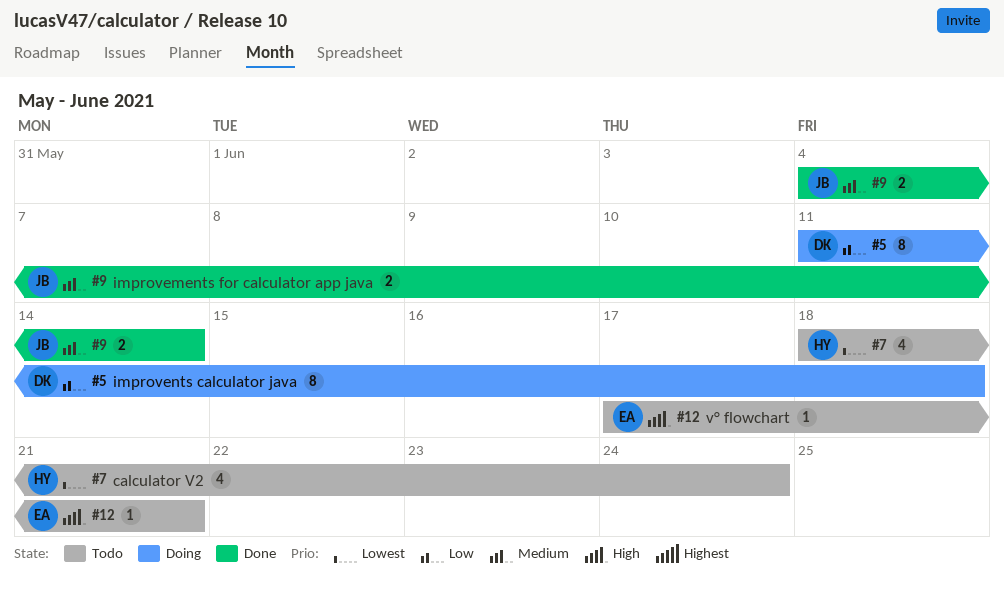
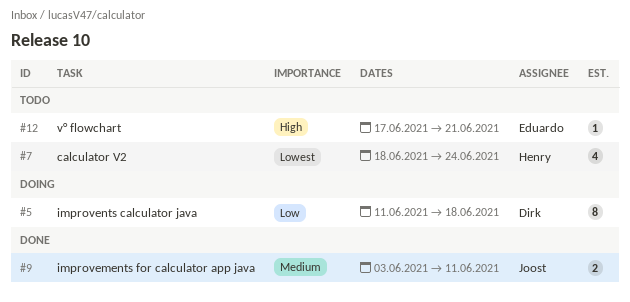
#9, start: Jun 4 -> Jun 3
#9, due: Jun 14 -> Jun 11

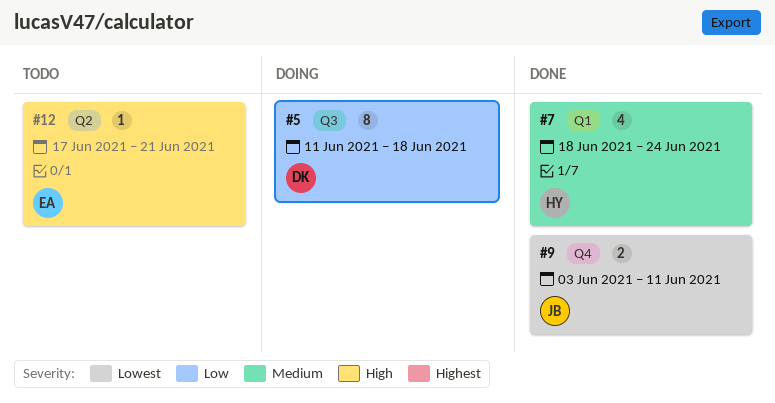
#7, status: Todo -> Done
#7, priority: Lowest -> Medium
#9, priority: Medium -> Lowest

